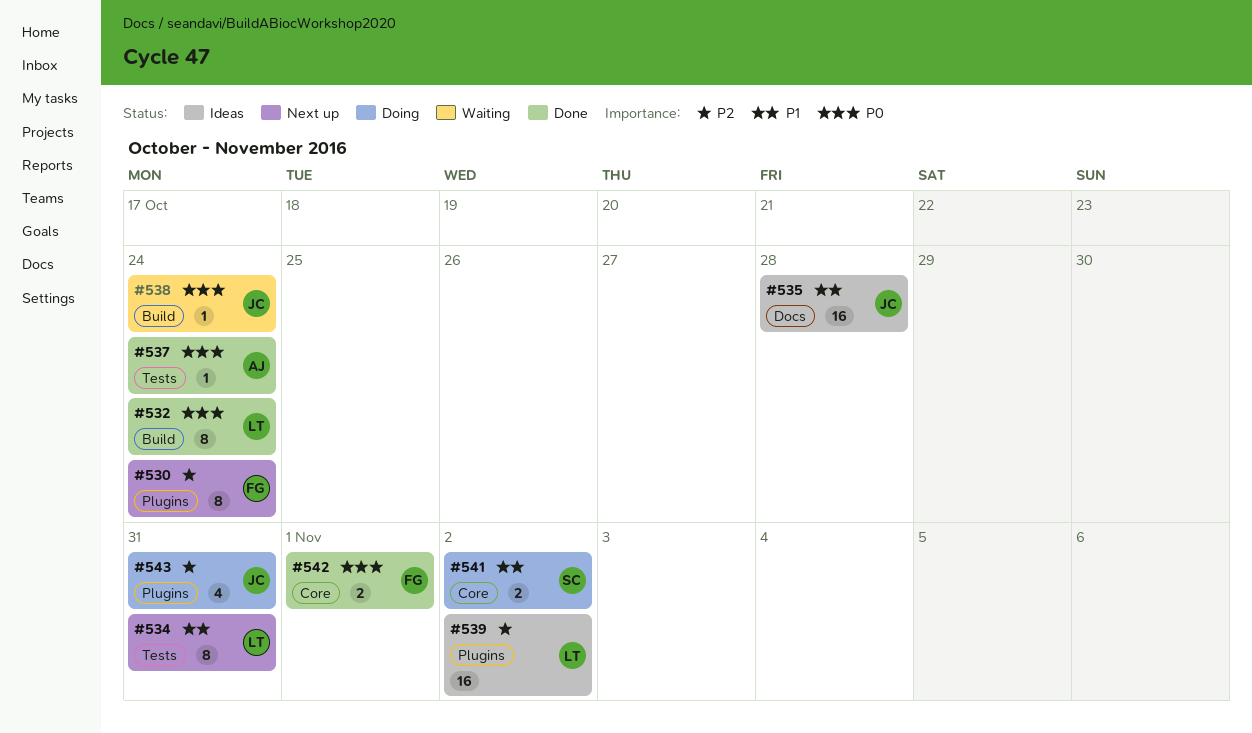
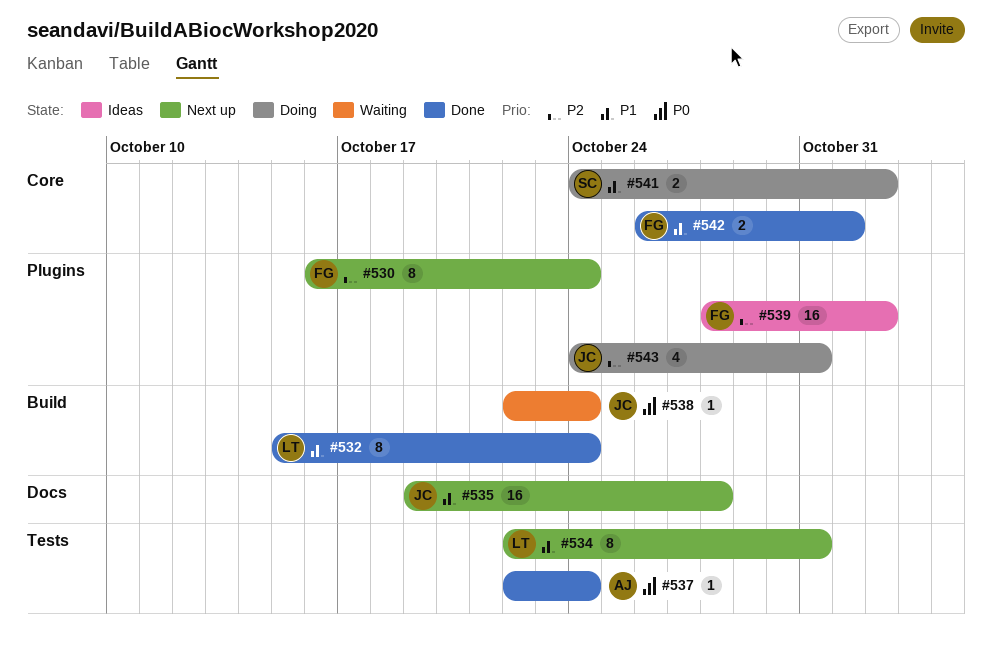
#532, priority: P0 -> P1
#535, status: Ideas -> Next up
#539, owner: LT -> FG
#542, priority: P0 -> P1

